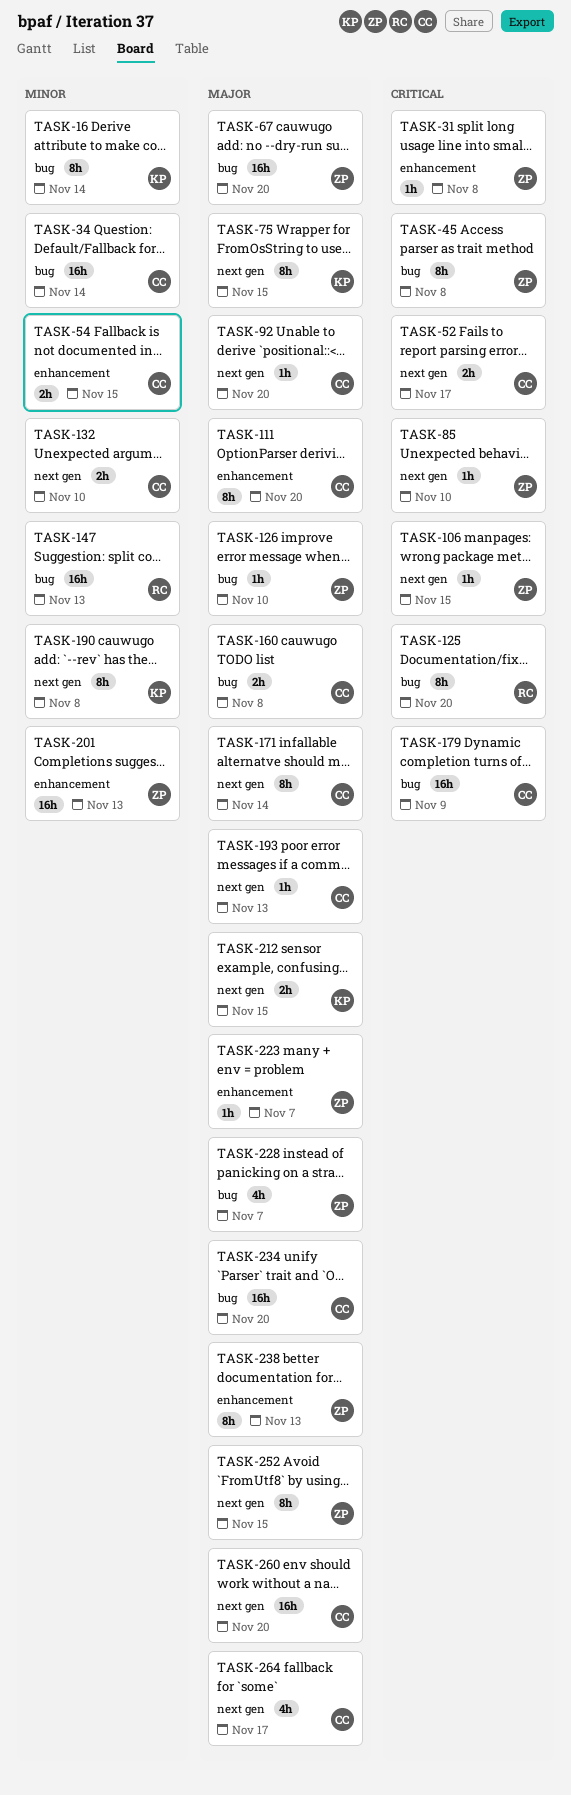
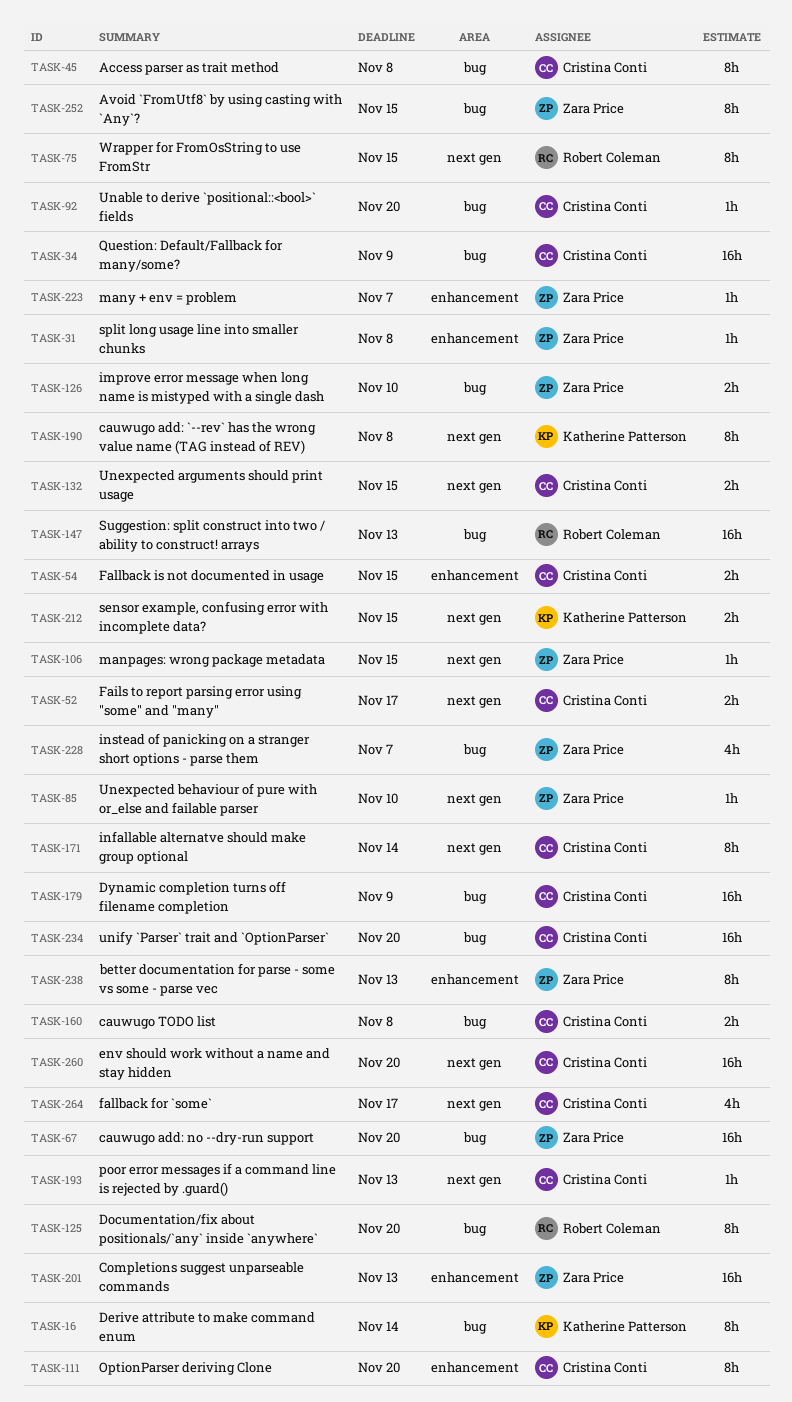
TASK-34, due: Nov 14 -> Nov 9
TASK-45, owner: Zara Price -> Cristina Conti
TASK-75, owner: Katherine Patterson -> Robert Coleman
TASK-92, label: next gen -> bug
TASK-126, estimate: 1h -> 2h
TASK-132, due: Nov 10 -> Nov 15
TASK-252, label: next gen -> bug

